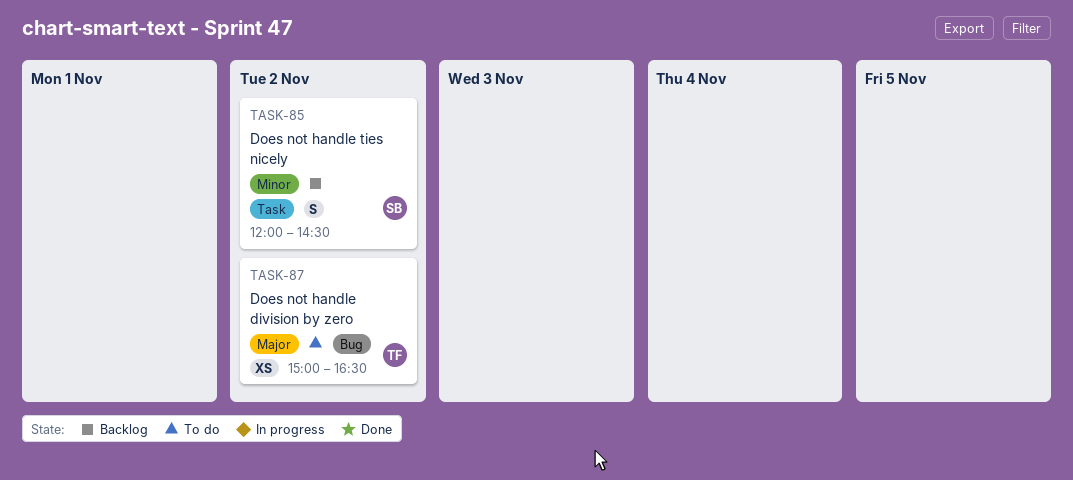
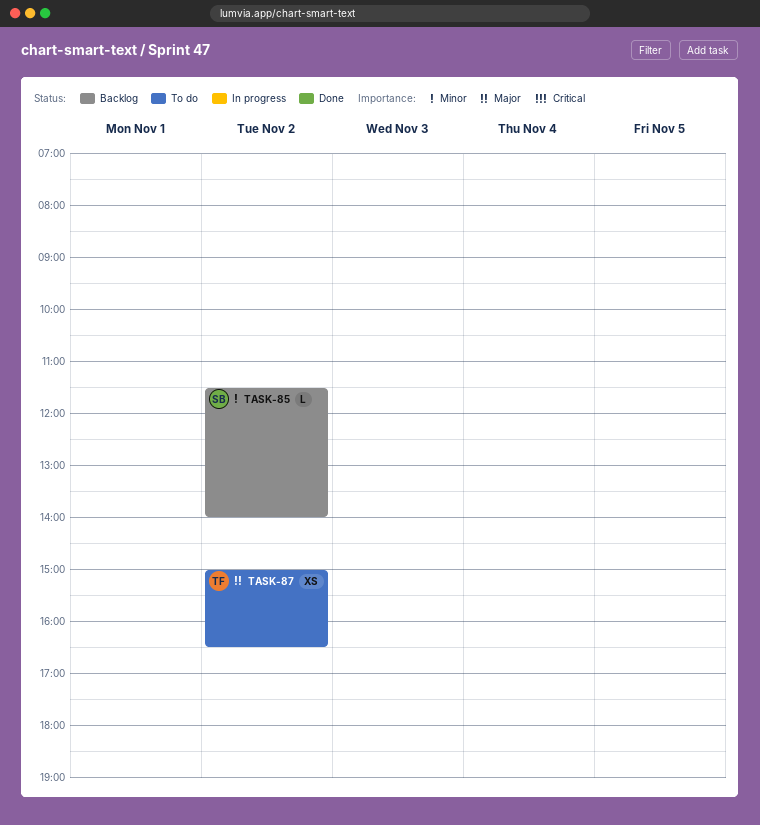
TASK-85, estimate: S -> L
TASK-85, begins: 12:00 -> 11:30
TASK-85, ends: 14:30 -> 14:00

